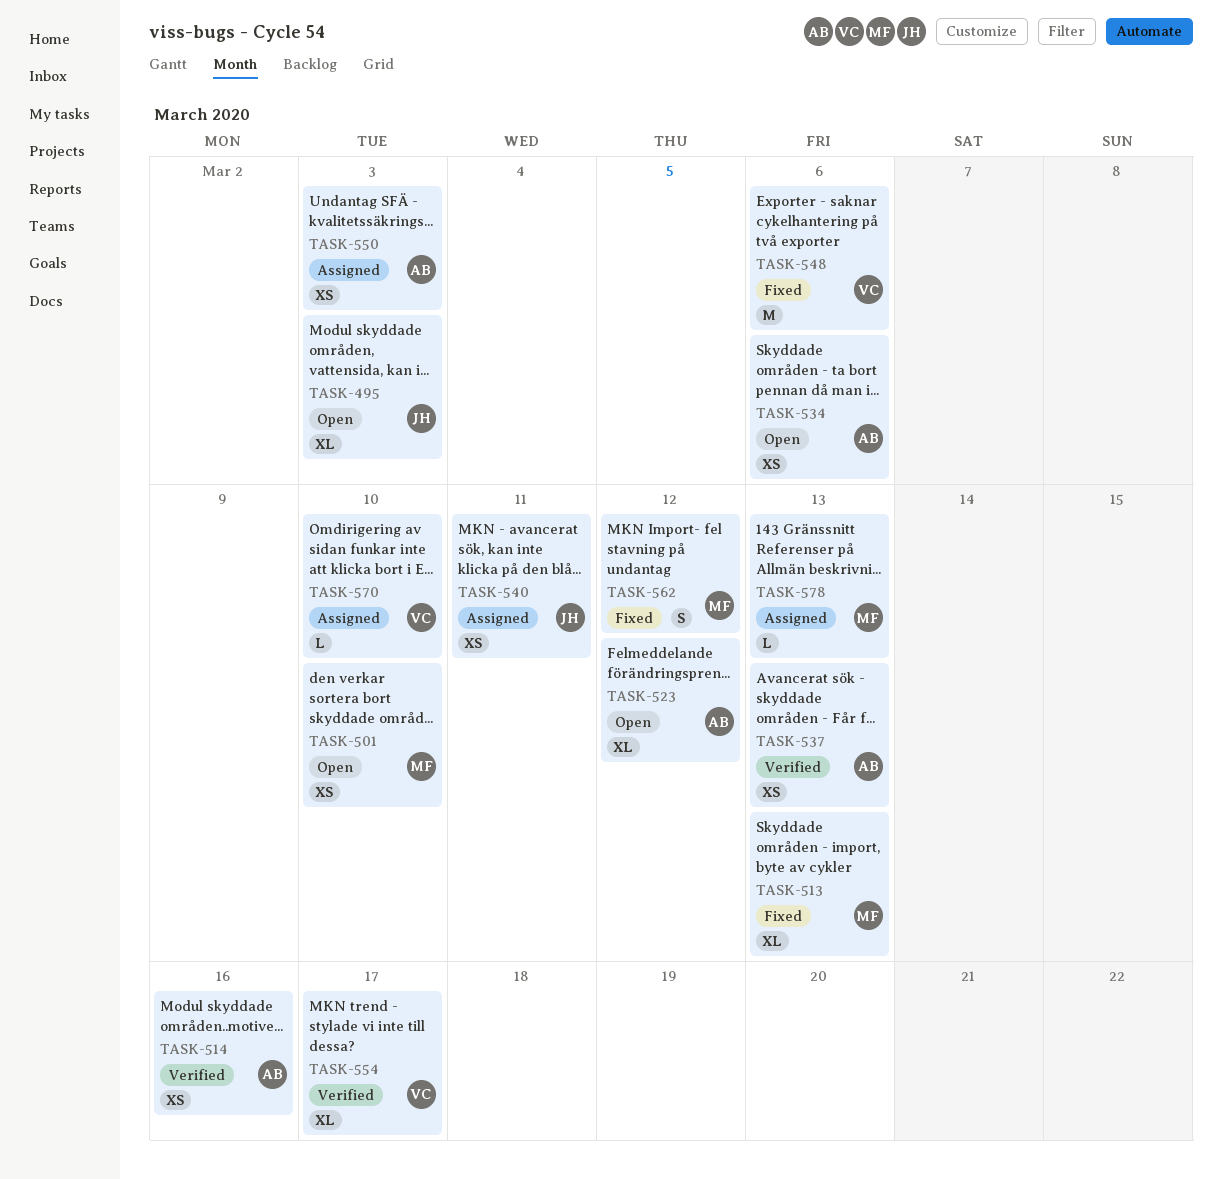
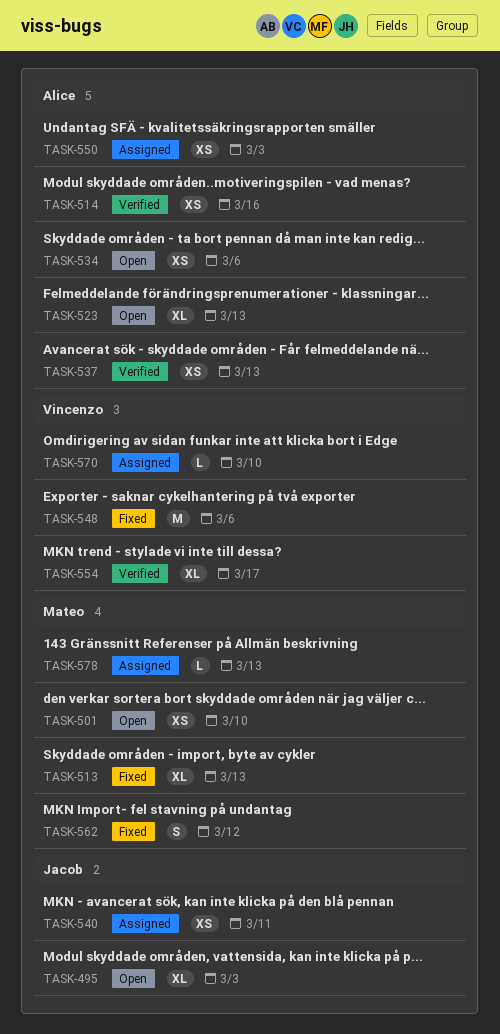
TASK-523, due: Mar 12 -> Mar 13

